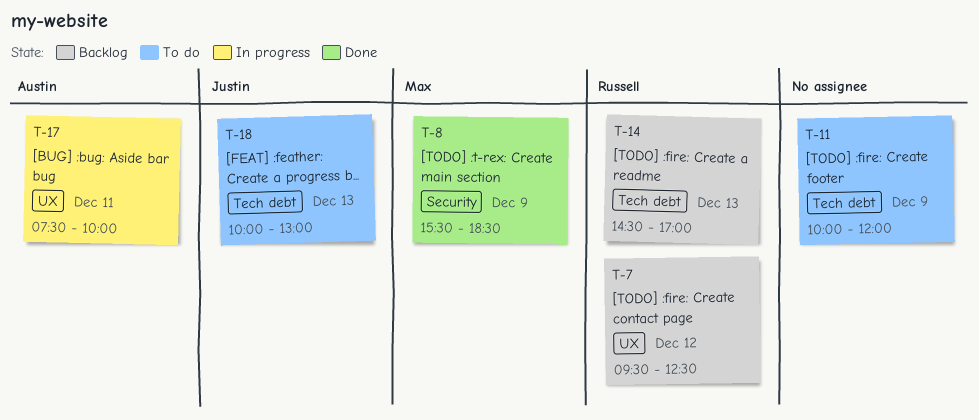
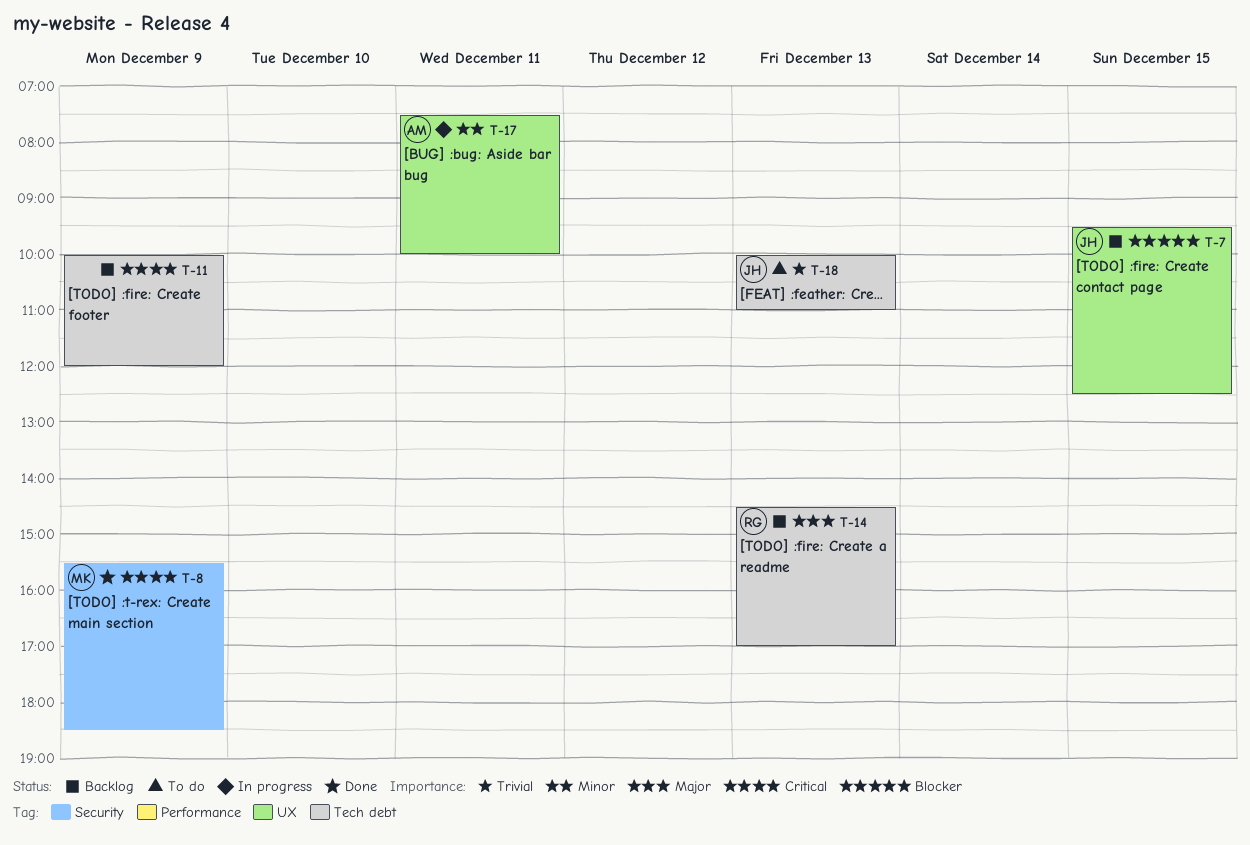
T-7, owner: Russell -> Justin
T-7, day: Dec 12 -> Dec 15
T-11, status: To do -> Backlog
T-18, ends: 13:00 -> 11:00

